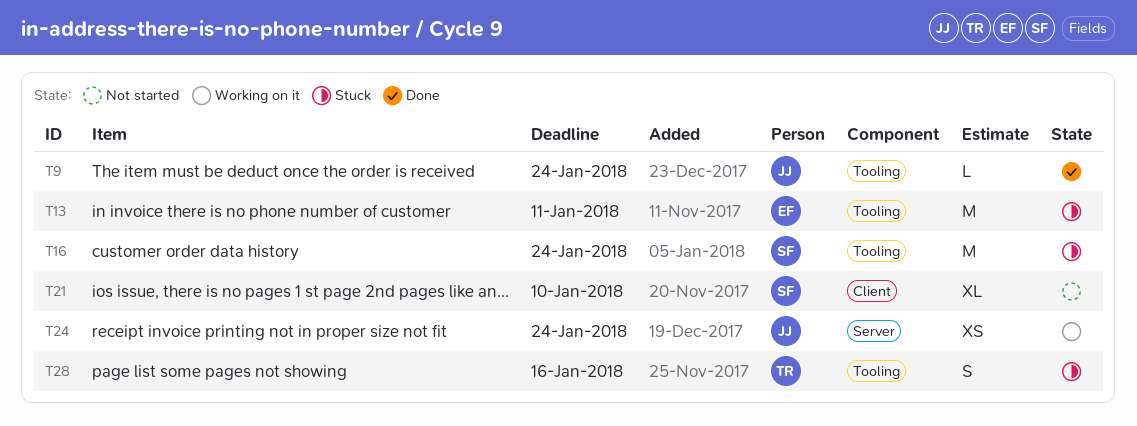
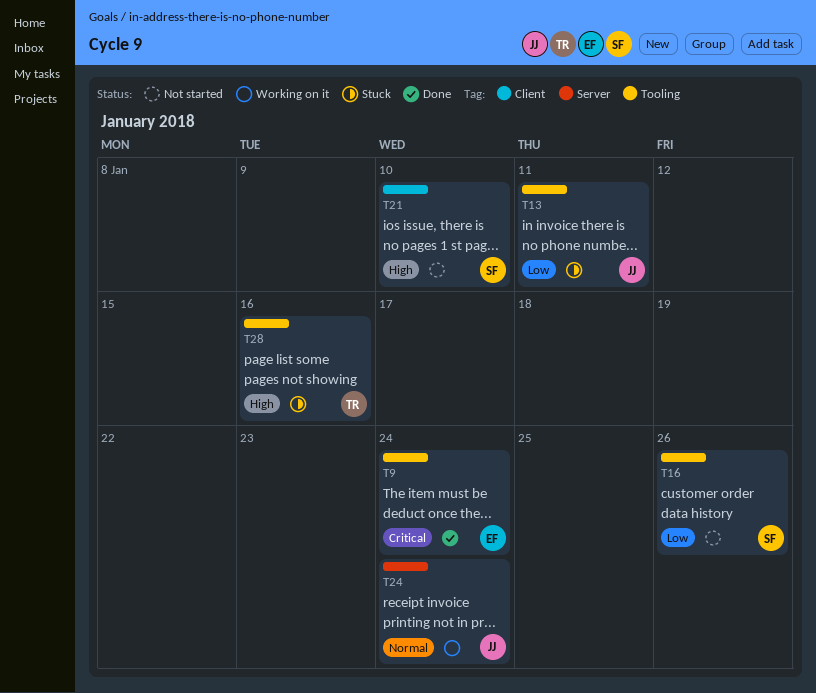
T9, owner: JJ -> EF
T13, owner: EF -> JJ
T16, status: Stuck -> Not started
T16, due: Jan 24 -> Jan 26

